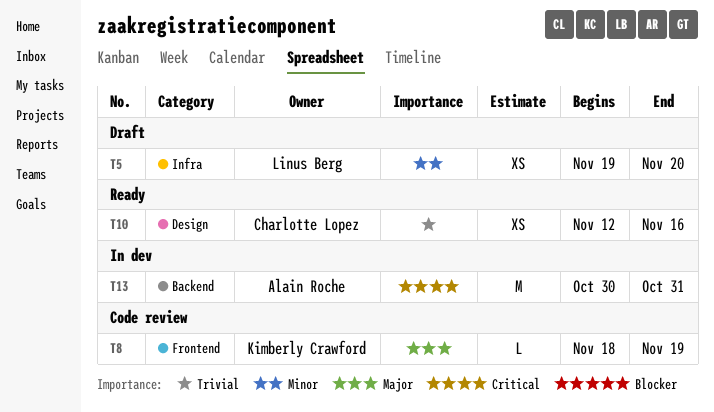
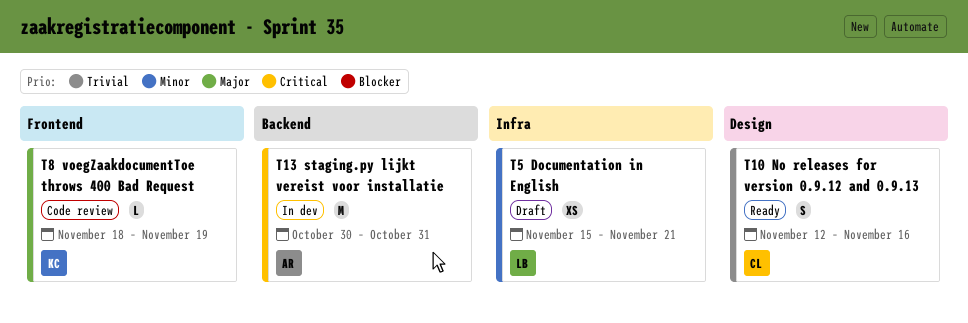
T5, start: Nov 19 -> Nov 15
T5, due: Nov 20 -> Nov 21
T10, estimate: XS -> S

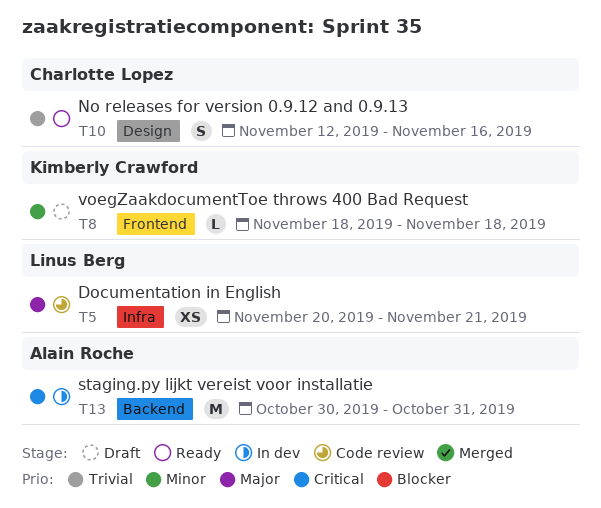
T5, status: Draft -> Code review
T5, priority: Minor -> Major
T5, start: Nov 15 -> Nov 20
T8, status: Code review -> Draft
T8, priority: Major -> Minor
T8, due: Nov 19 -> Nov 18

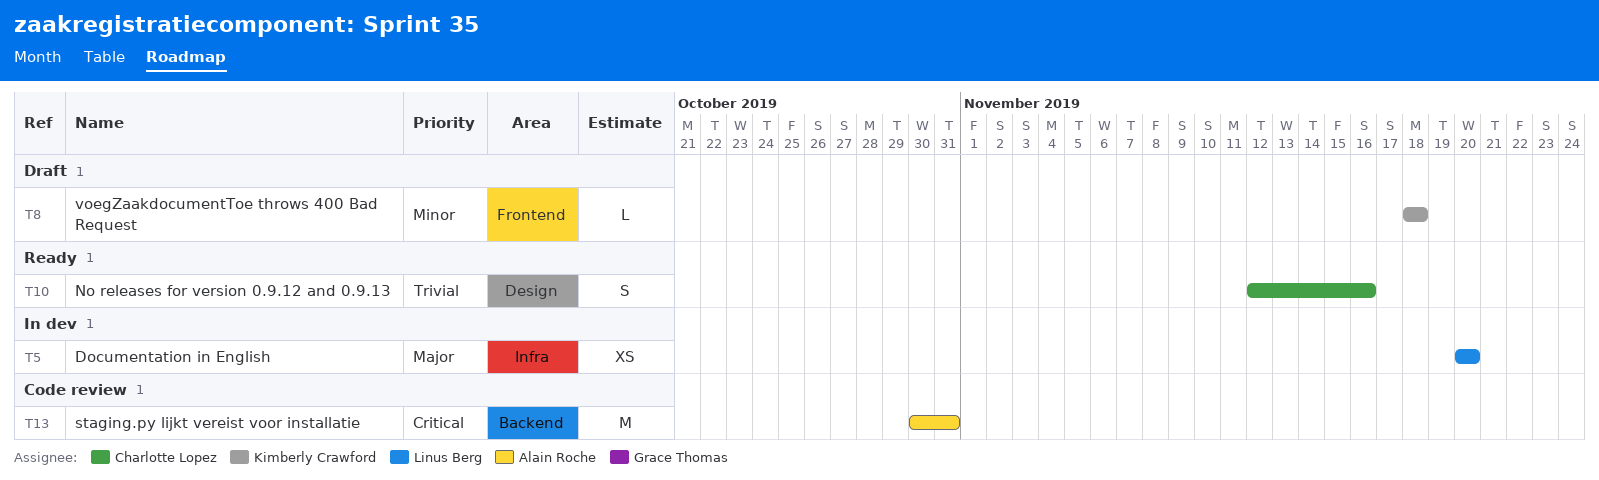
T5, status: Code review -> In dev
T5, due: Nov 21 -> Nov 20
T13, status: In dev -> Code review

